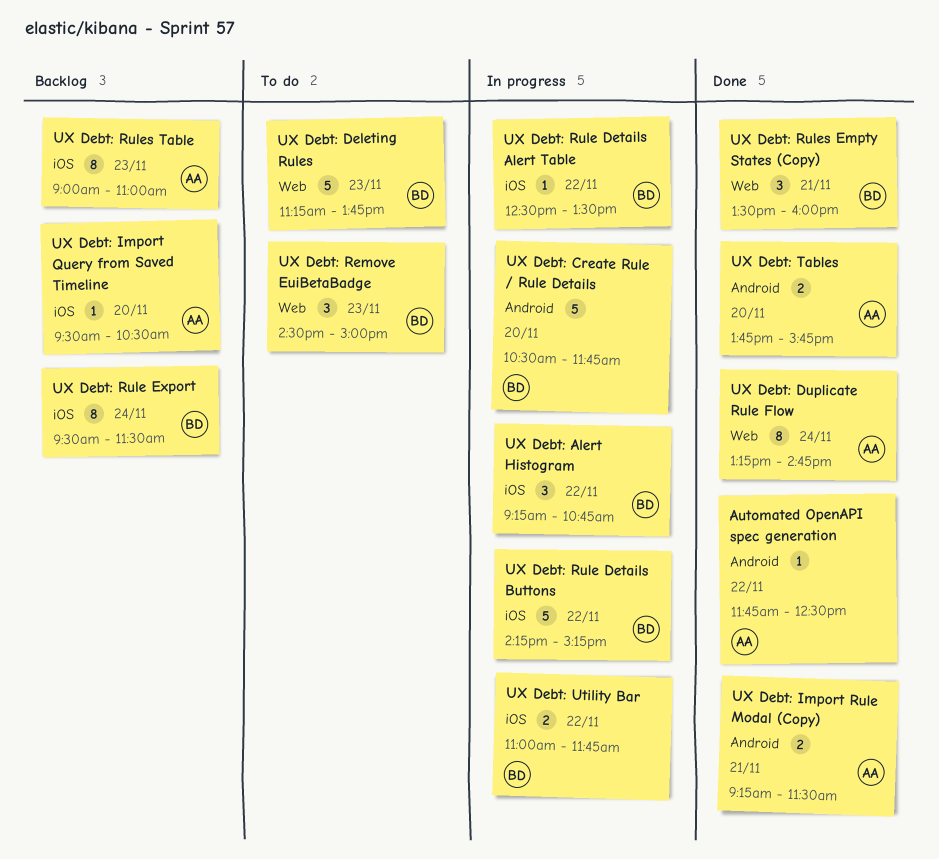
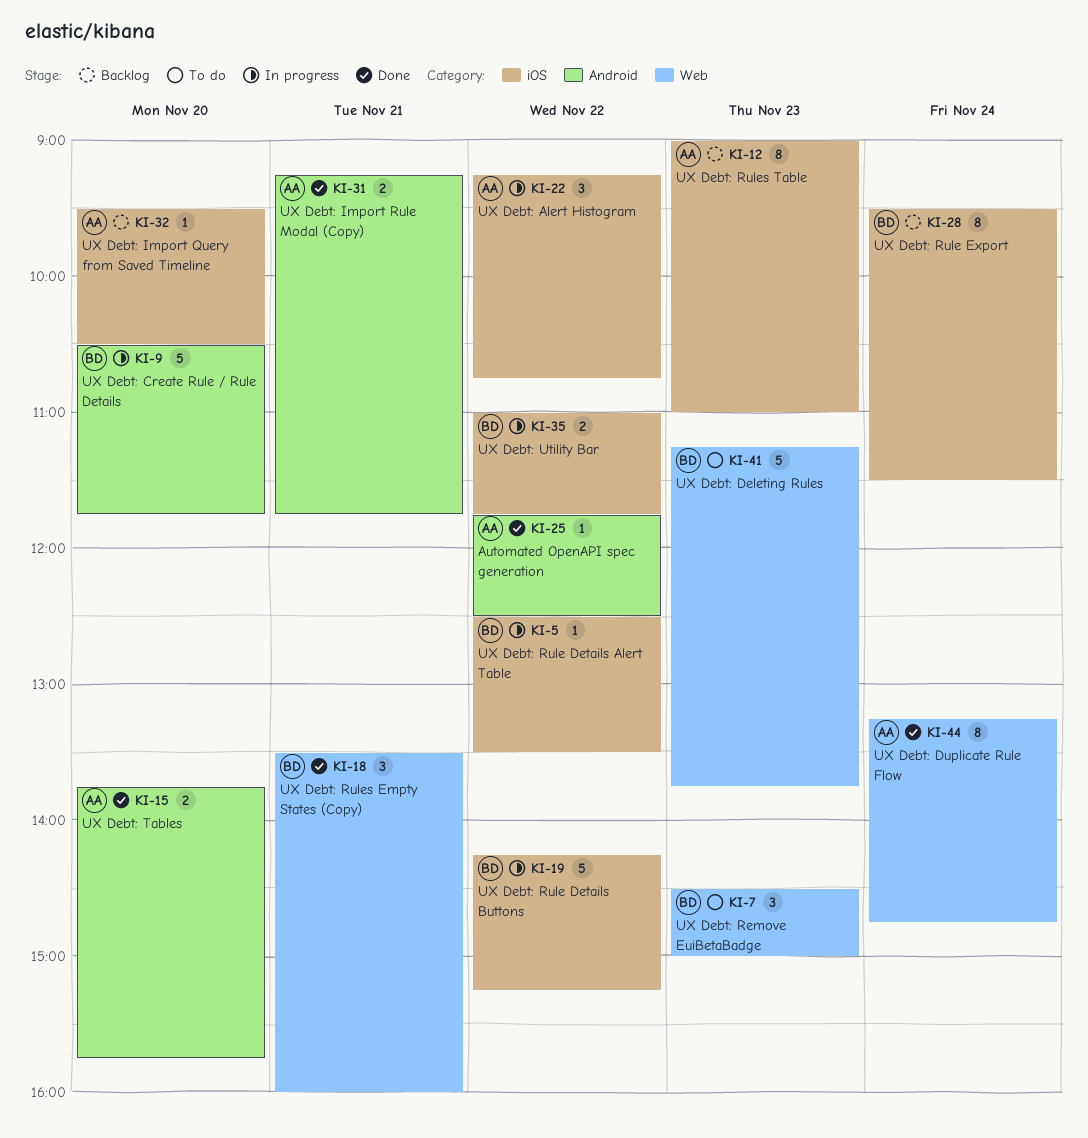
UX Debt: Alert Histogram, owner: BD -> AA
UX Debt: Import Rule Modal (Copy), ends: 11:30 -> 11:45

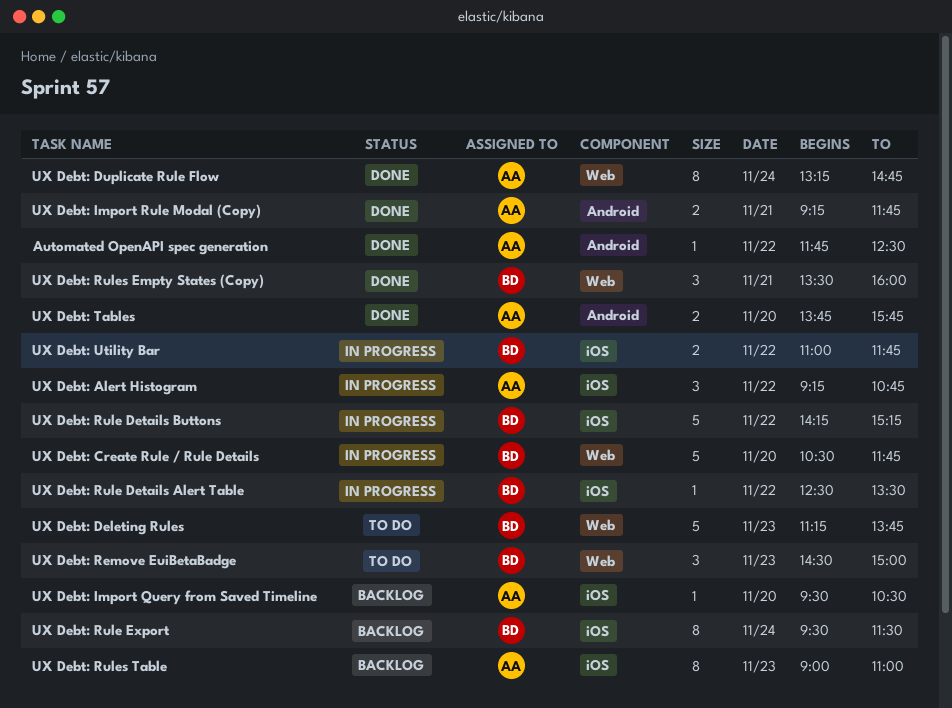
UX Debt: Create Rule / Rule Details, label: Android -> Web

